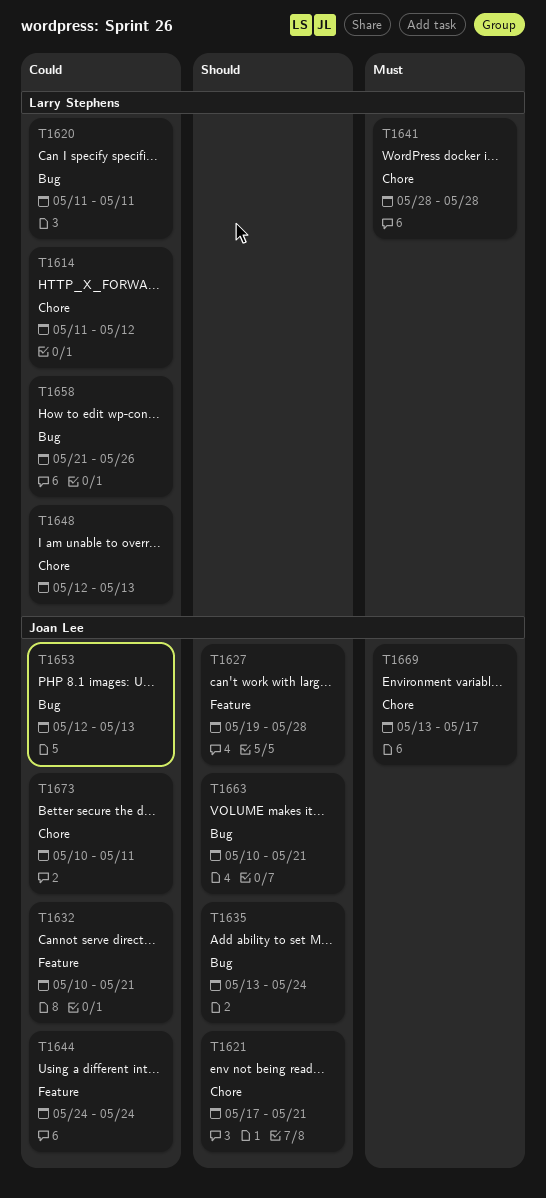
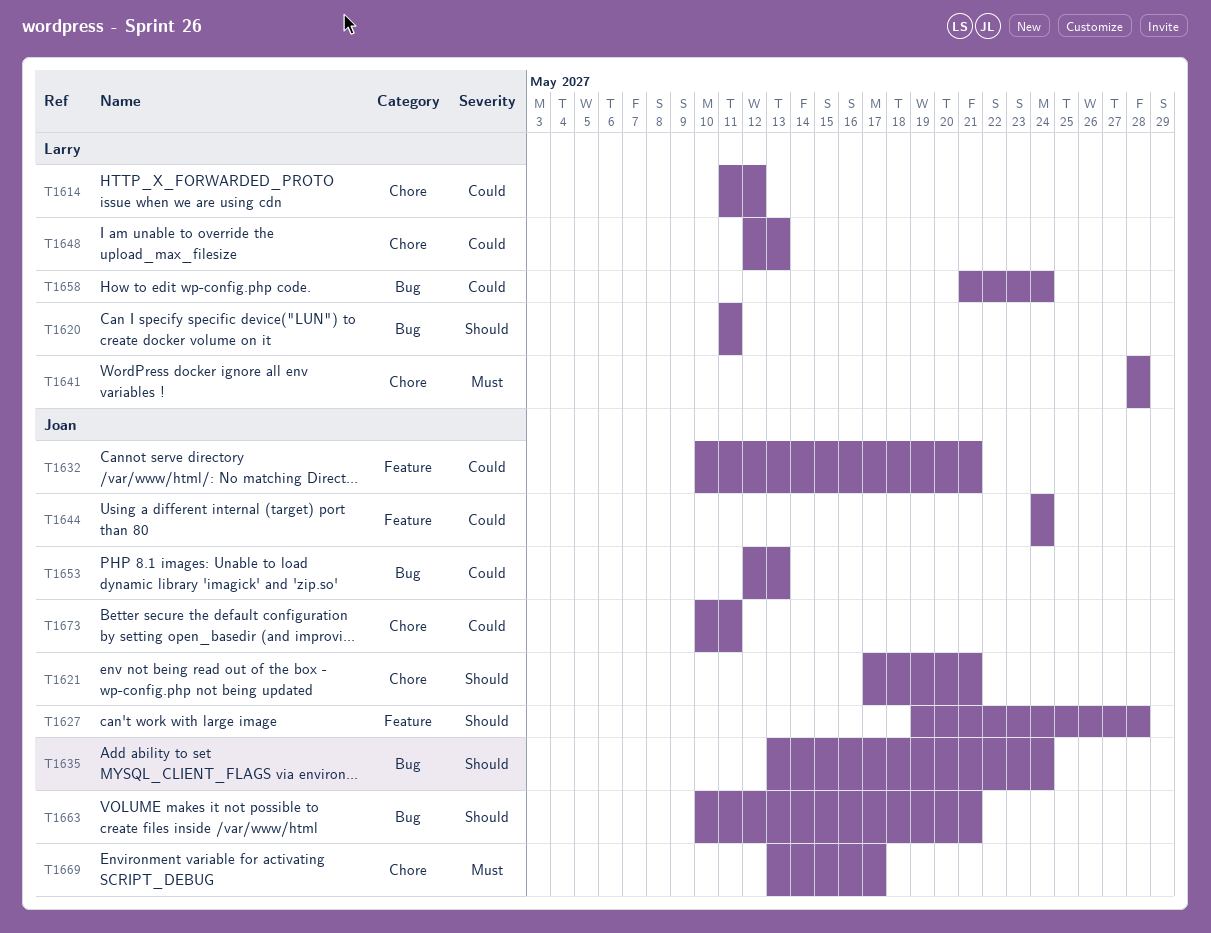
T1620, priority: Could -> Should
T1658, due: May 26 -> May 24

